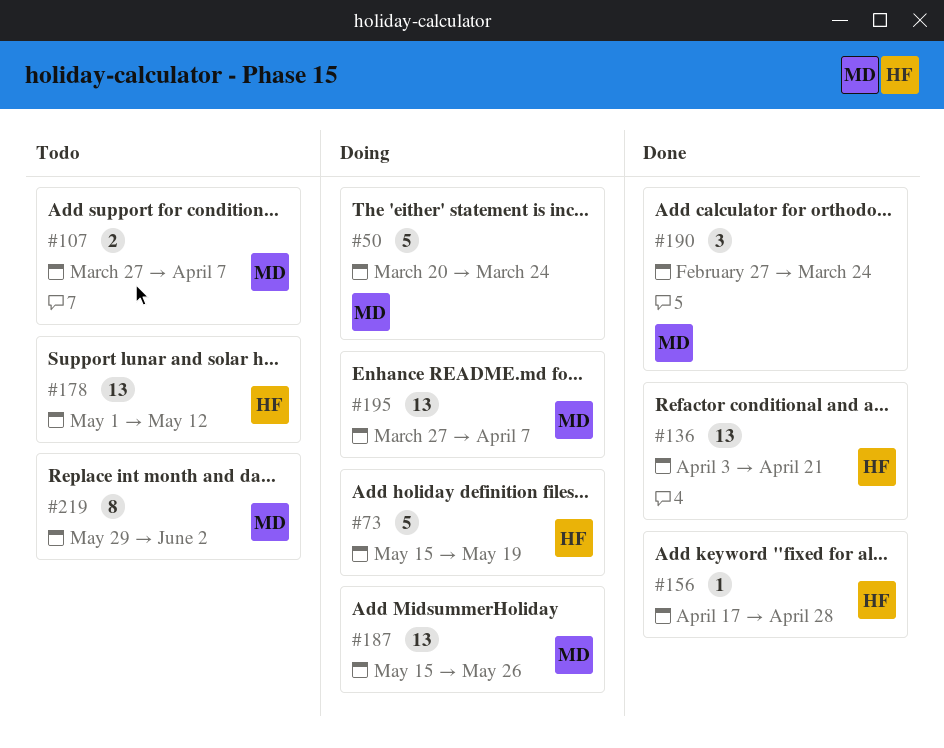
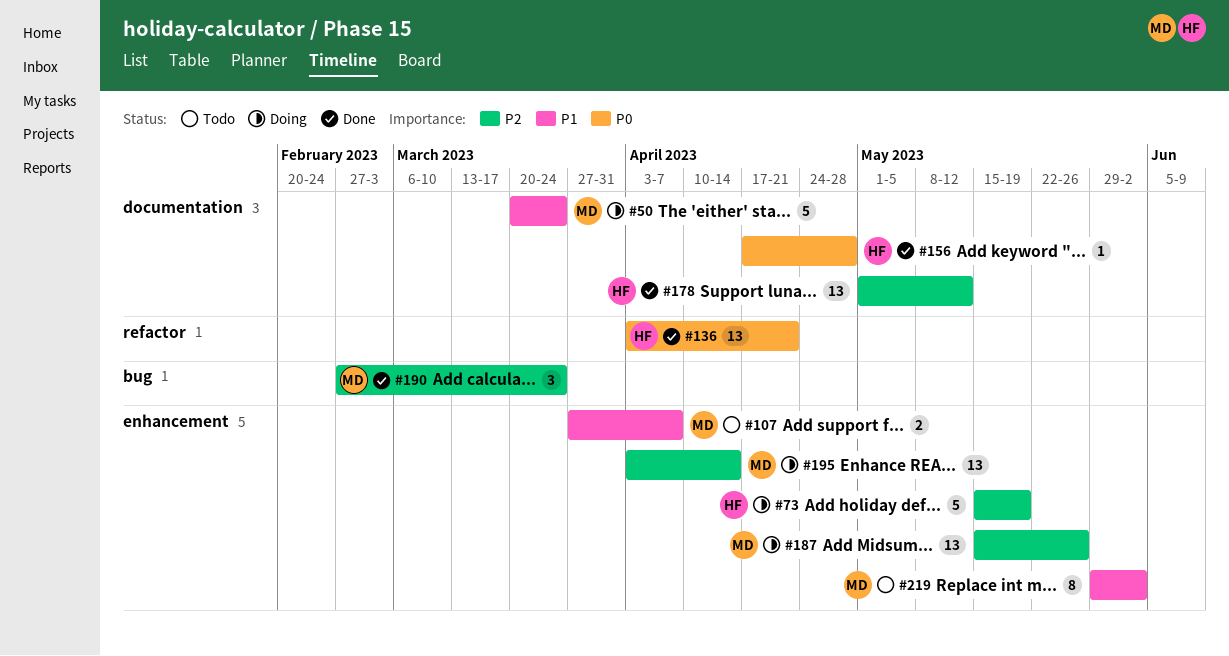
#178, status: Todo -> Done
#195, start: Mar 27 -> Apr 3
#195, due: Apr 7 -> Apr 14

